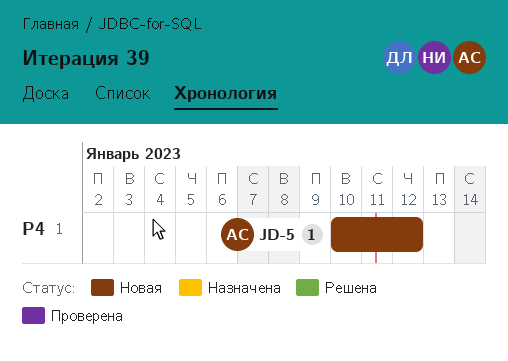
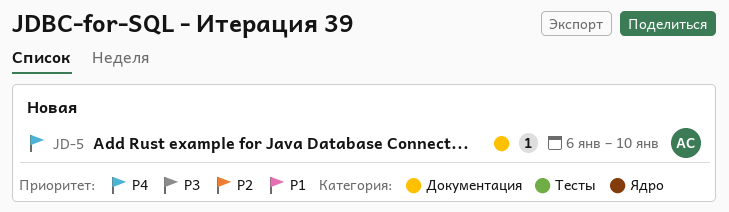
JD-5, start: Jan 10 -> Jan 6
JD-5, due: Jan 12 -> Jan 10

